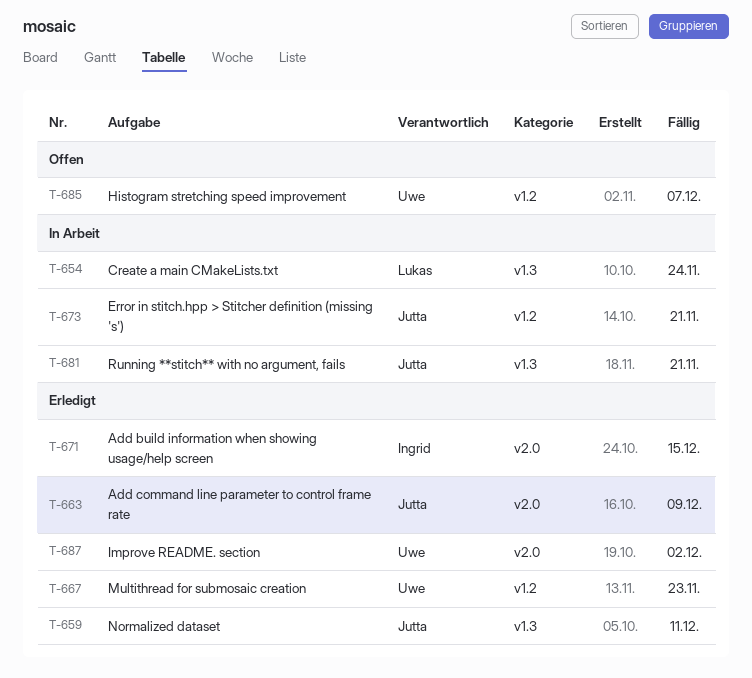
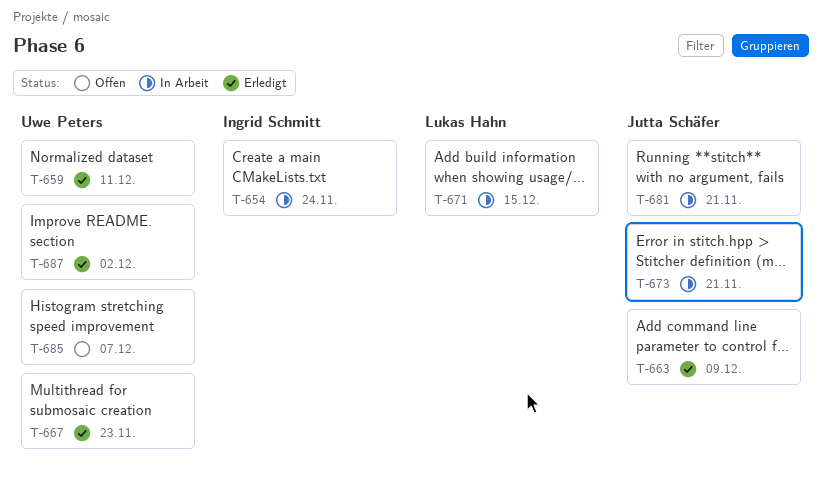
T-654, owner: Lukas Hahn -> Ingrid Schmitt
T-659, owner: Jutta Schäfer -> Uwe Peters
T-671, status: Erledigt -> In Arbeit
T-671, owner: Ingrid Schmitt -> Lukas Hahn

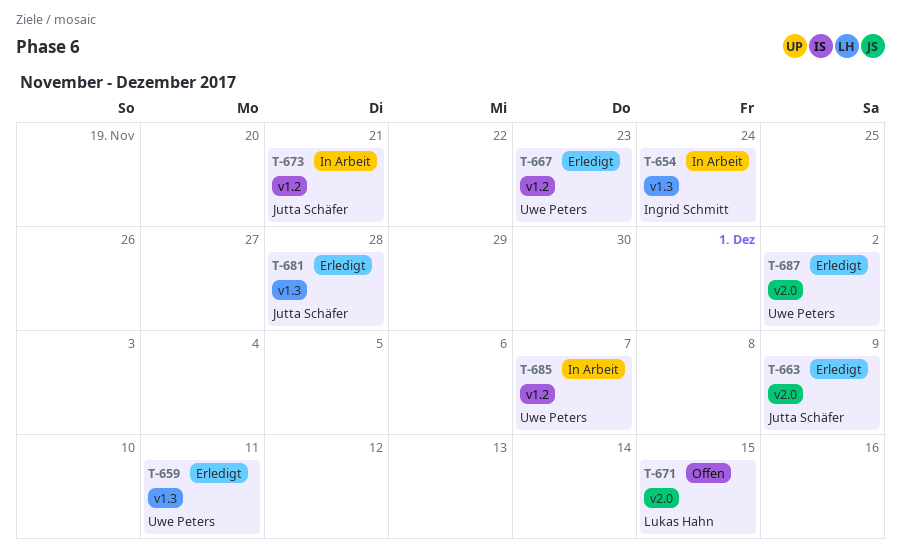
T-671, status: In Arbeit -> Offen
T-681, status: In Arbeit -> Erledigt
T-681, due: Nov 21 -> Nov 28
T-685, status: Offen -> In Arbeit

